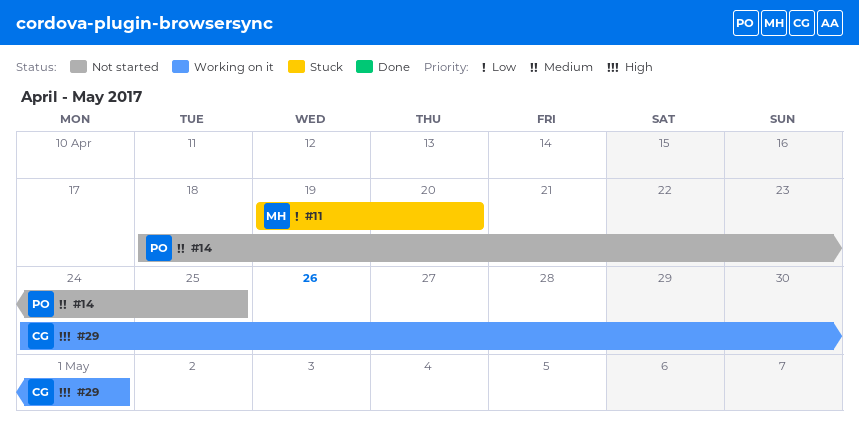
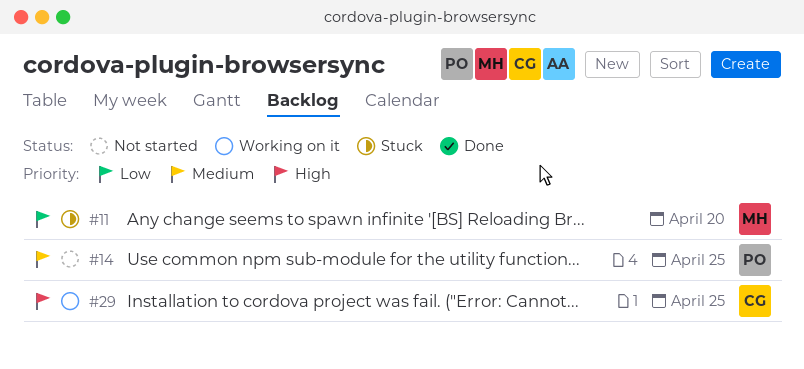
#29, due: May 1 -> Apr 25

